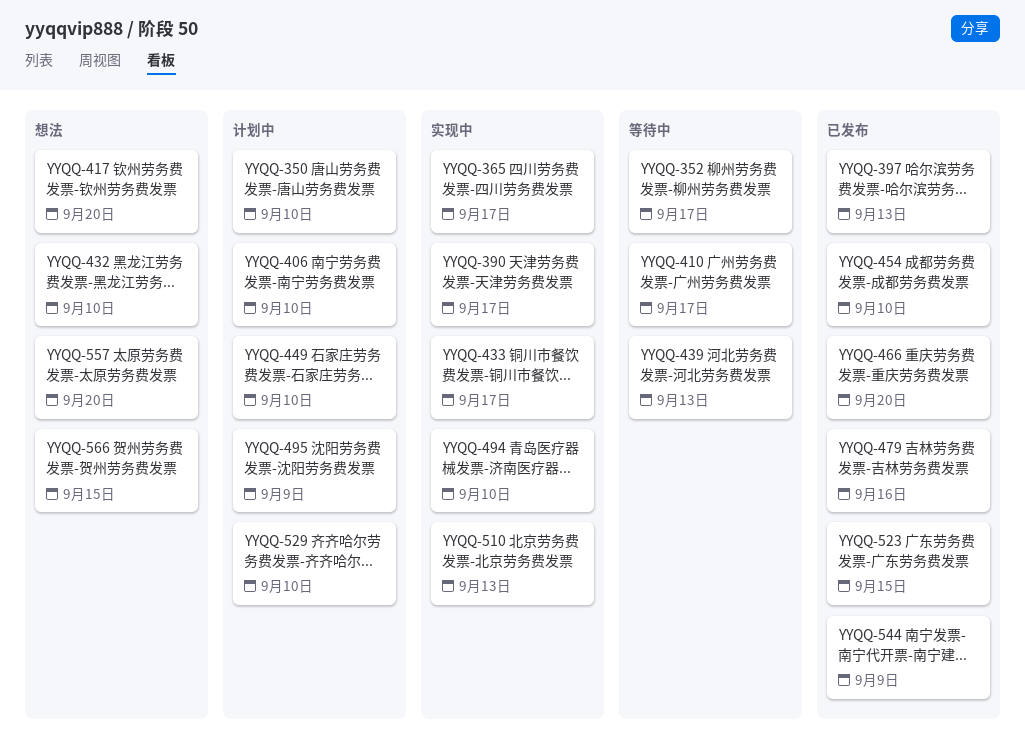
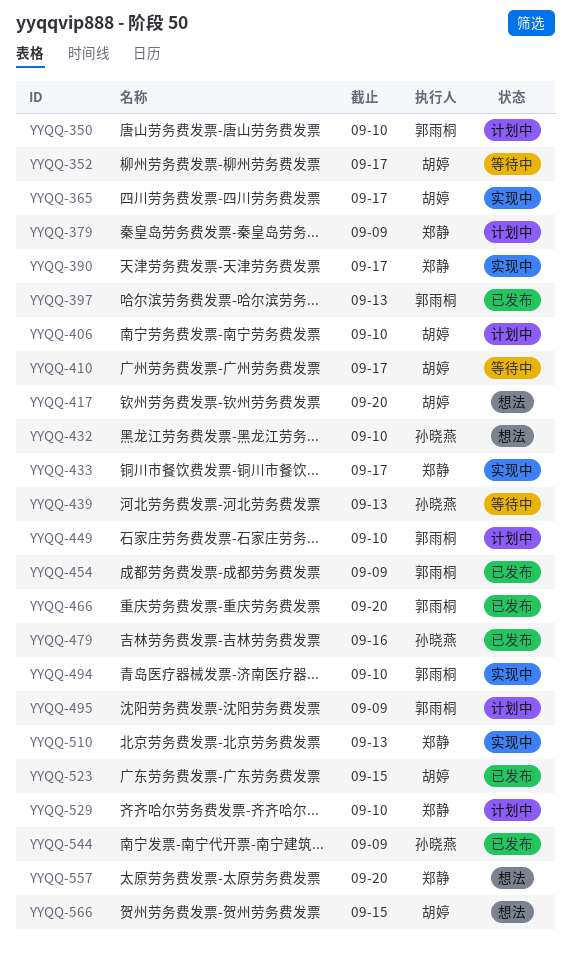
YYQQ-379: none -> present
YYQQ-454, due: Sep 10 -> Sep 9

